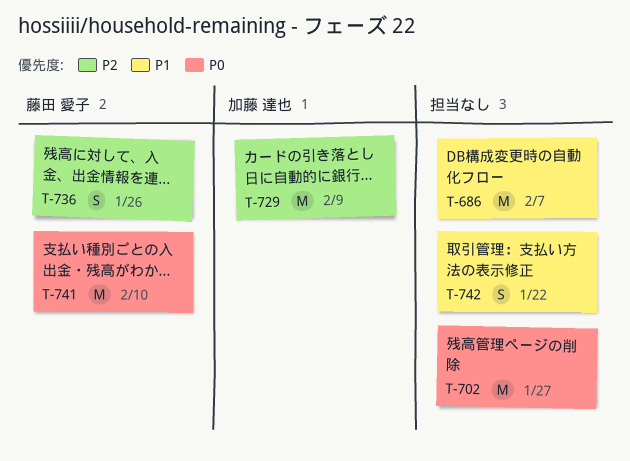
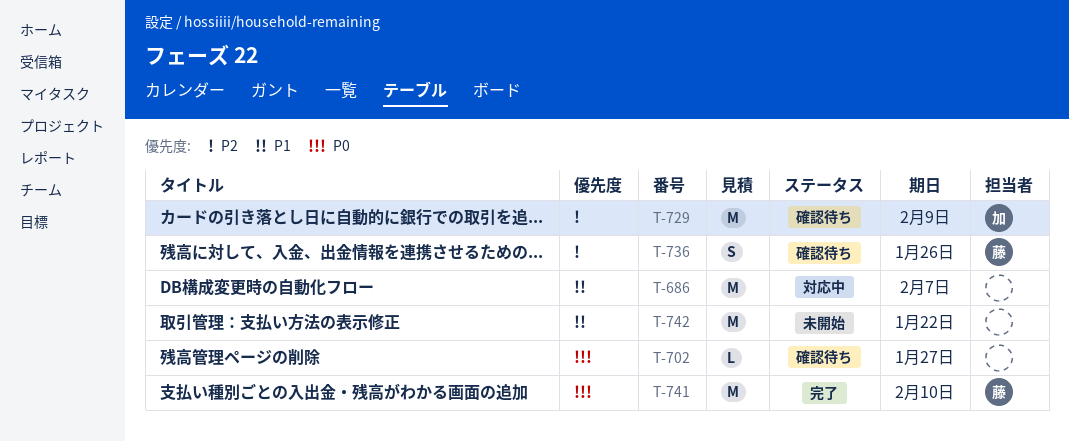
T-702, estimate: M -> L
T-742, estimate: S -> M

